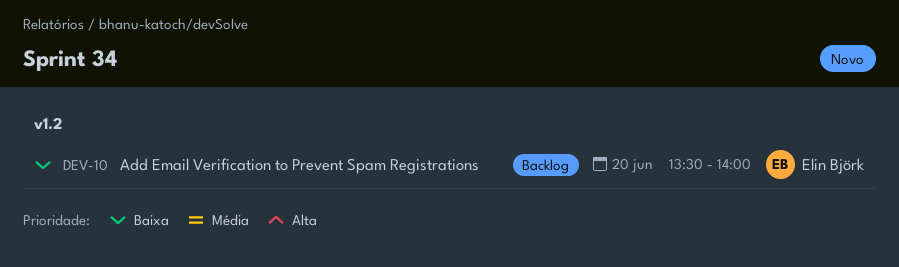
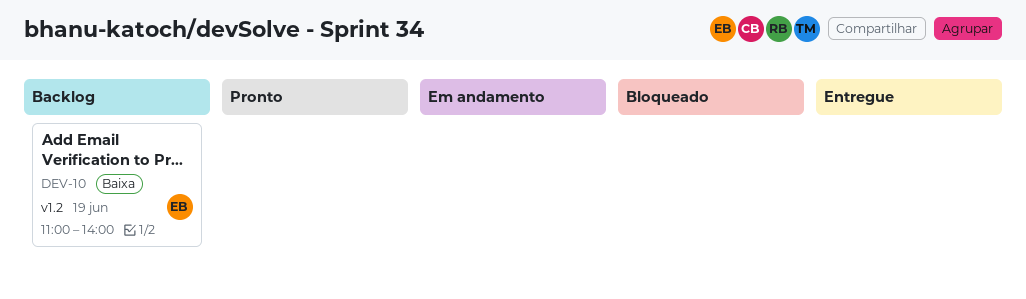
DEV-10, day: Jun 20 -> Jun 19
DEV-10, begins: 13:30 -> 11:00

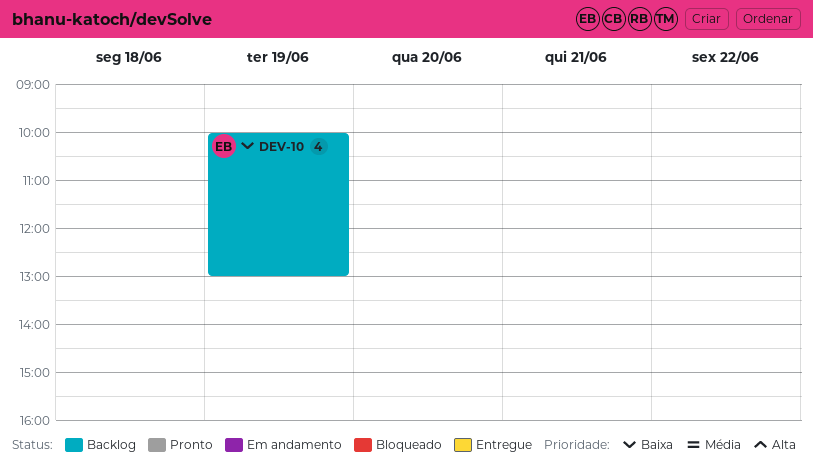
DEV-10, begins: 11:00 -> 10:00
DEV-10, ends: 14:00 -> 13:00

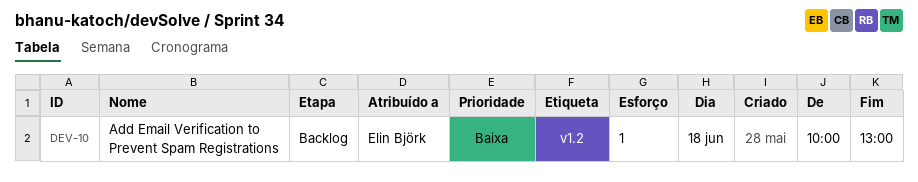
DEV-10, estimate: 4 -> 1
DEV-10, day: Jun 19 -> Jun 18

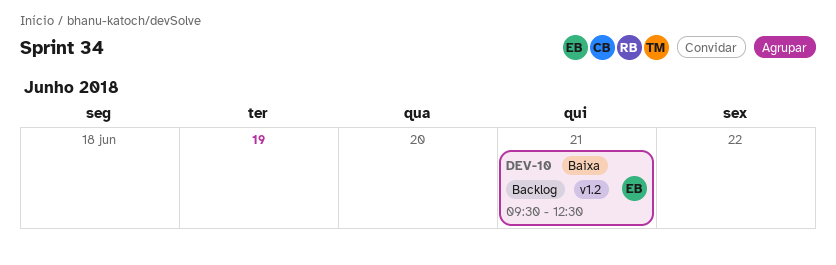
DEV-10, day: Jun 18 -> Jun 21
DEV-10, begins: 10:00 -> 09:30
DEV-10, ends: 13:00 -> 12:30

